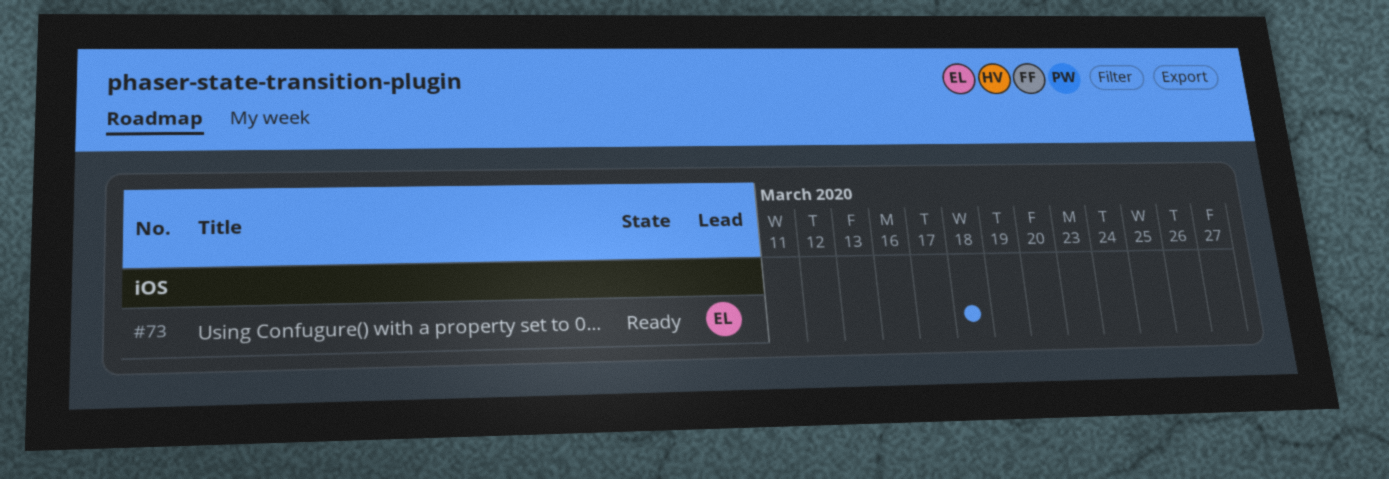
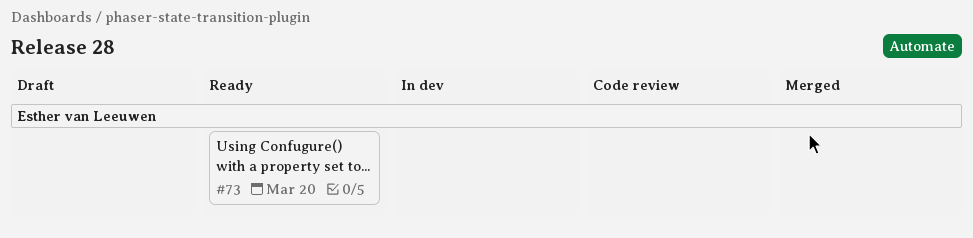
#73, due: Mar 18 -> Mar 20

